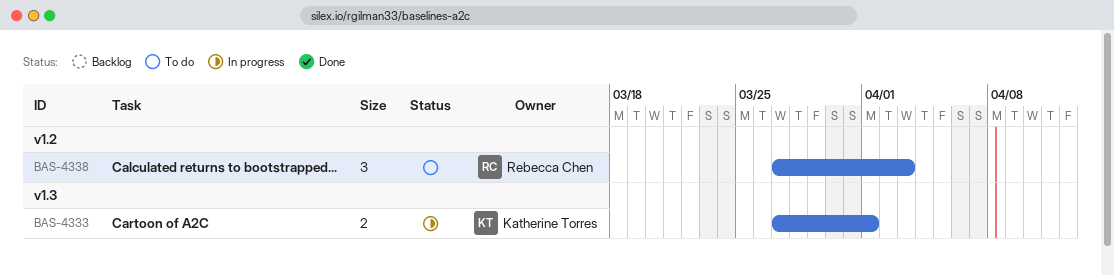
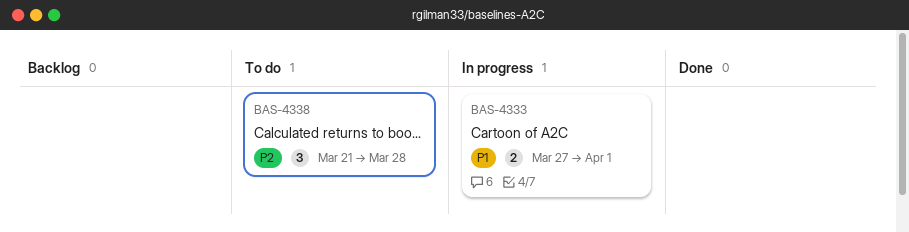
BAS-4338, start: Mar 27 -> Mar 21
BAS-4338, due: Apr 3 -> Mar 28

